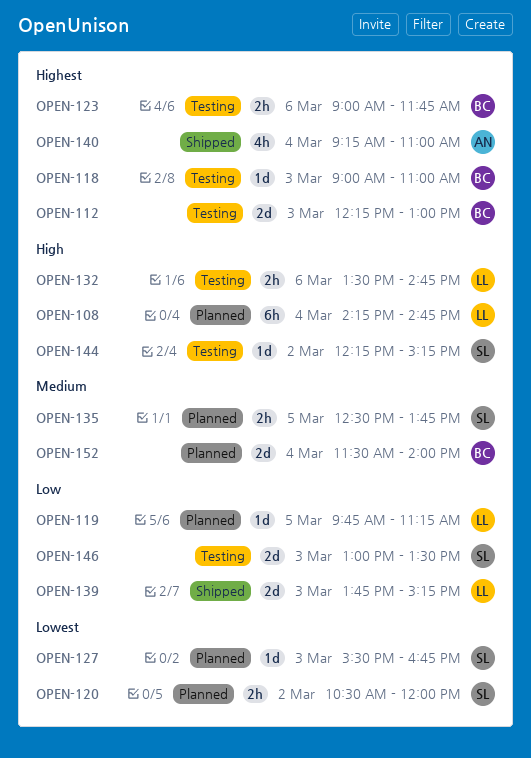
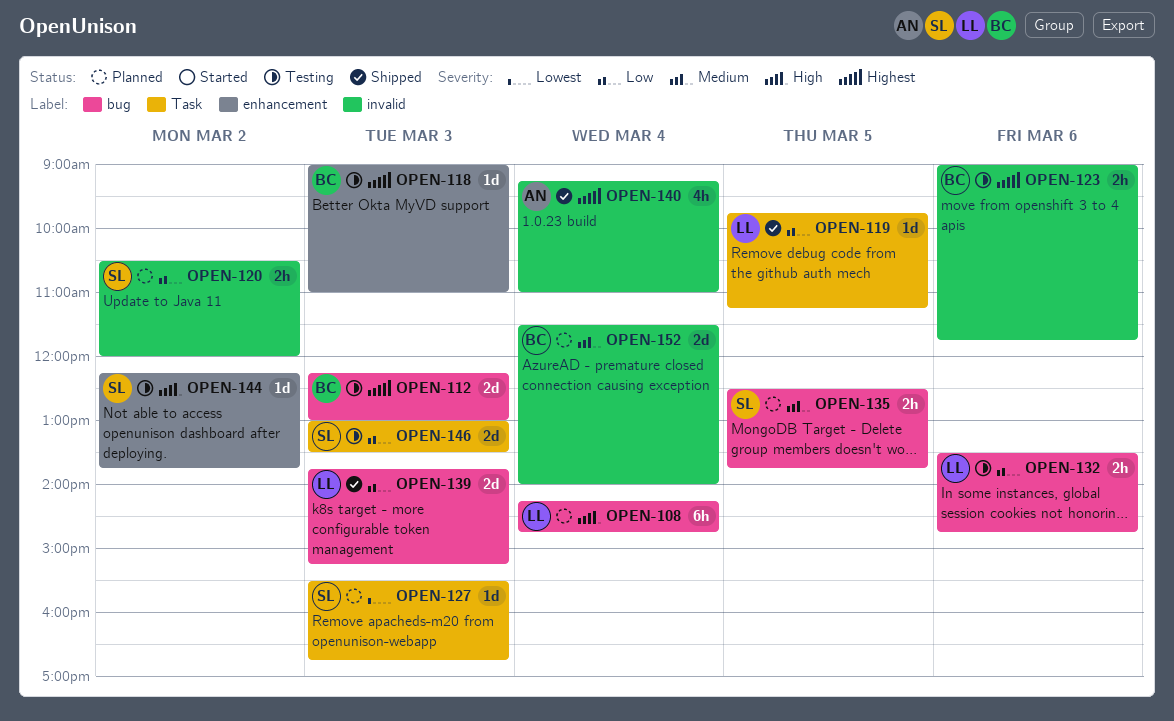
OPEN-119, status: Planned -> Shipped
OPEN-120, priority: Lowest -> Low
OPEN-132, priority: High -> Low
OPEN-144, ends: 15:15 -> 13:45

